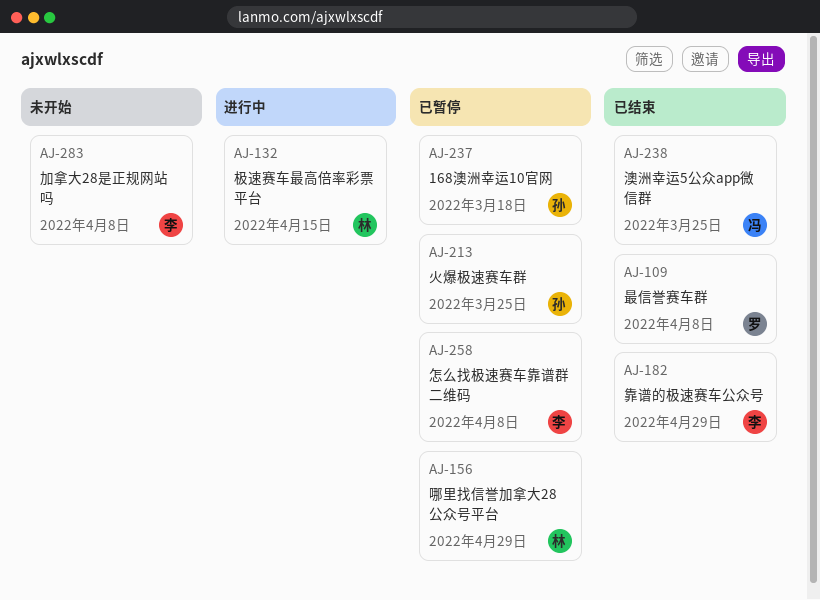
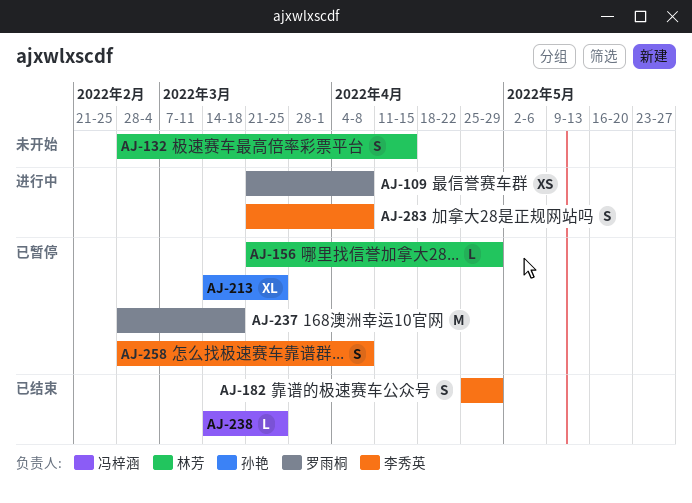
AJ-109, status: 已结束 -> 进行中
AJ-132, status: 进行中 -> 未开始
AJ-237, owner: 孙艳 -> 罗雨桐
AJ-283, status: 未开始 -> 进行中

